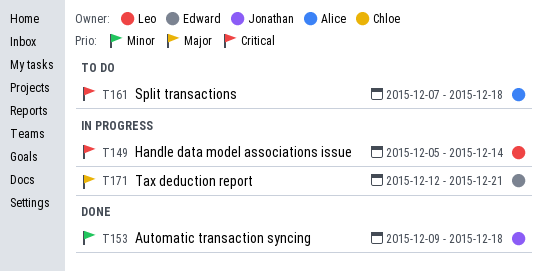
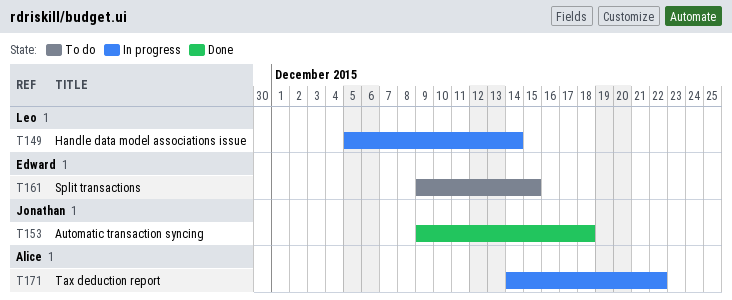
T161, owner: Alice -> Edward
T161, start: Dec 7 -> Dec 9
T161, due: Dec 18 -> Dec 15
T171, owner: Edward -> Alice
T171, start: Dec 12 -> Dec 14
T171, due: Dec 21 -> Dec 22

